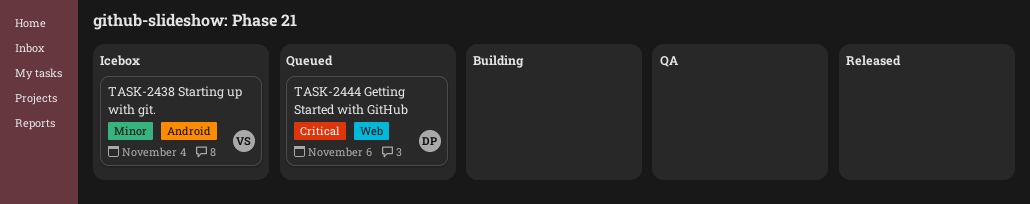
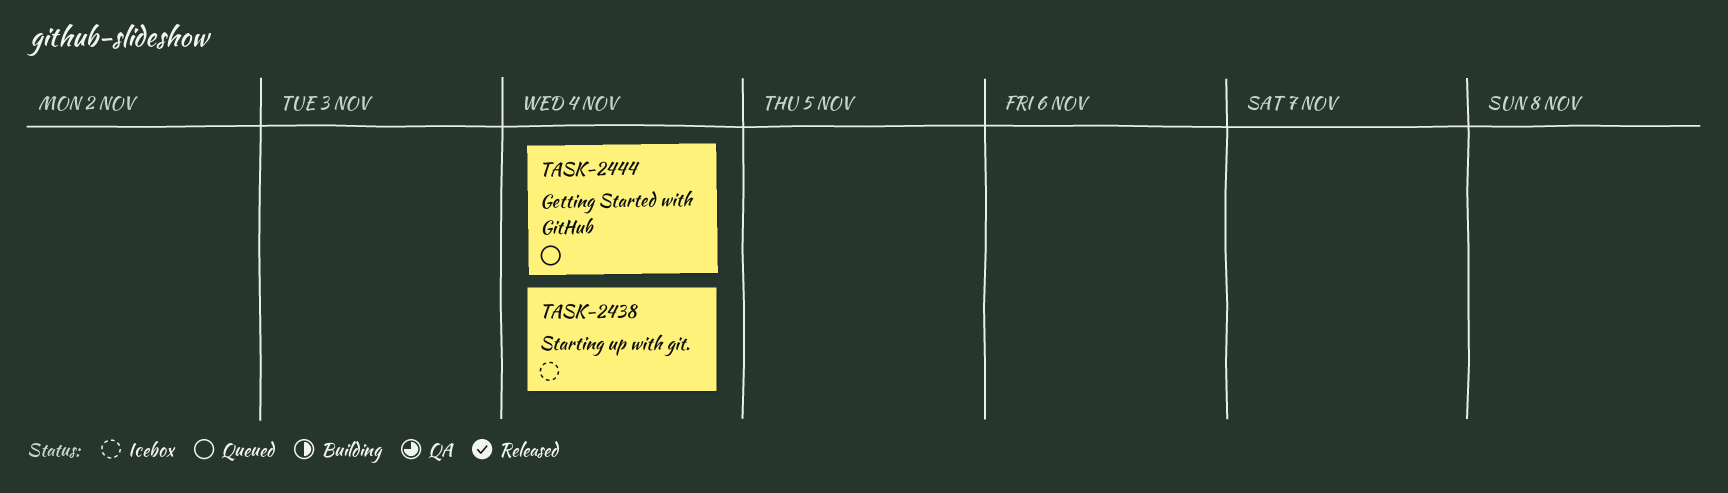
TASK-2444, due: Nov 6 -> Nov 4

